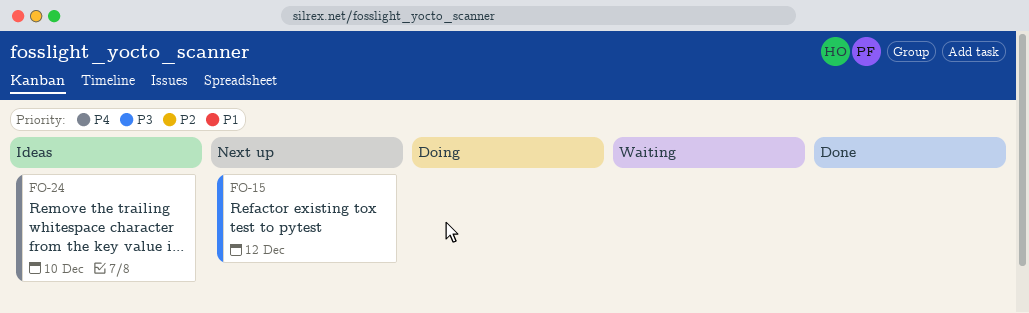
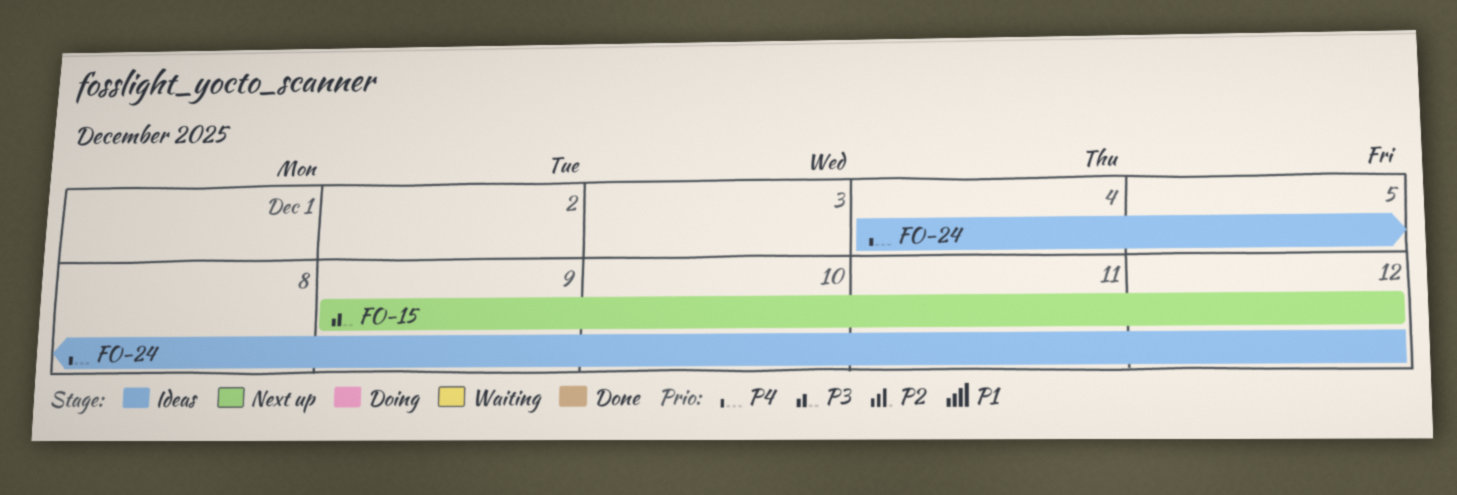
FO-24, due: Dec 10 -> Dec 12

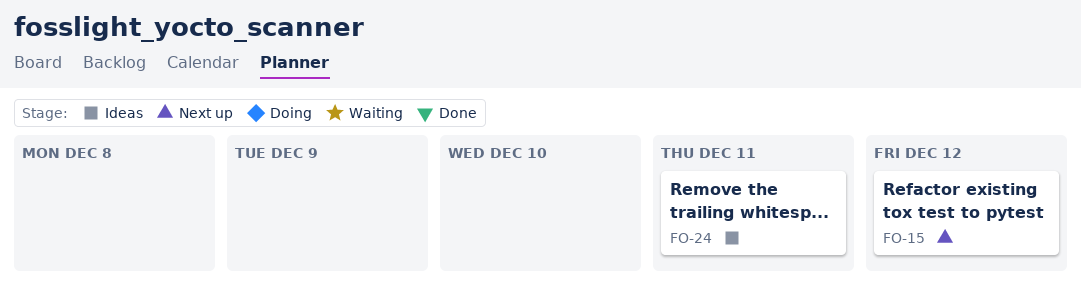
FO-24, due: Dec 12 -> Dec 11

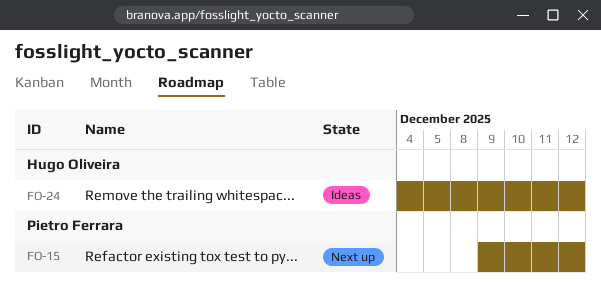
FO-24, due: Dec 11 -> Dec 12

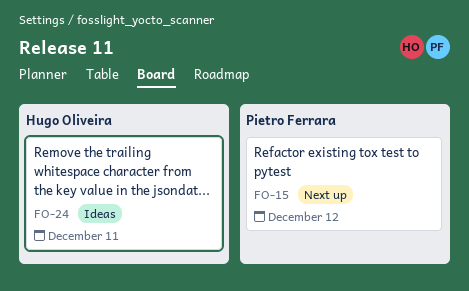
FO-24, due: Dec 12 -> Dec 11

